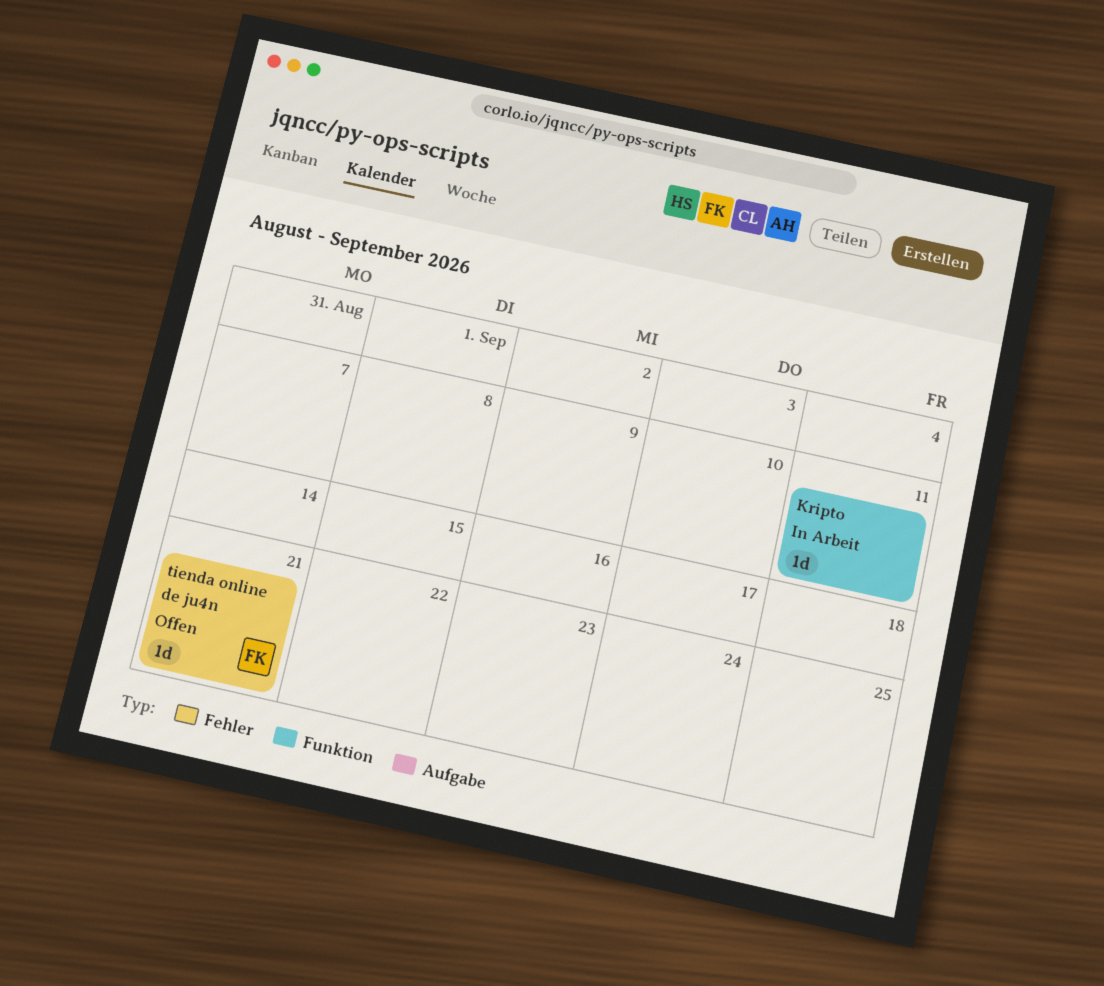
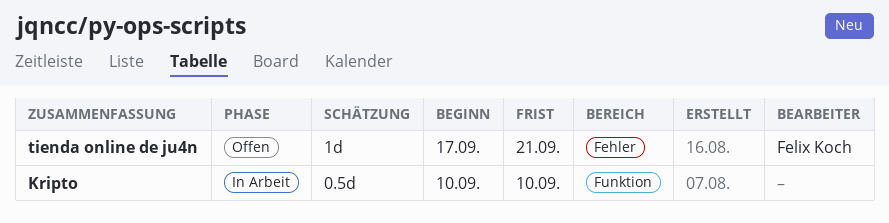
Kripto, estimate: 1d -> 0.5d
Kripto, due: Sep 11 -> Sep 10

